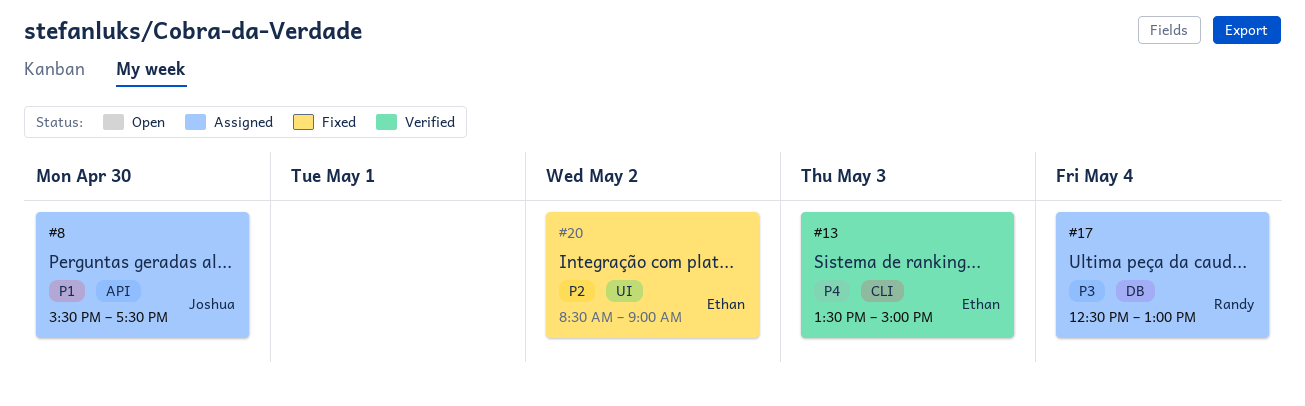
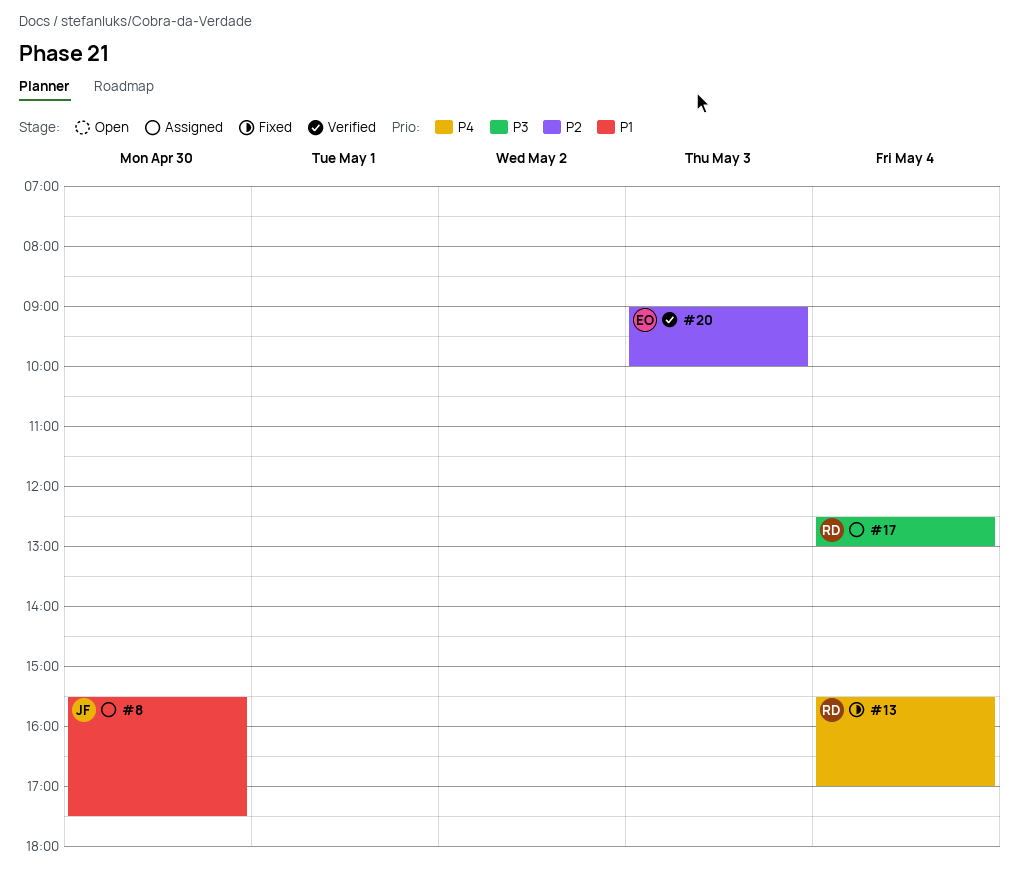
#13, status: Verified -> Fixed
#13, owner: Ethan -> Randy
#13, day: May 3 -> May 4
#13, begins: 13:30 -> 15:30
#13, ends: 15:00 -> 17:00
#20, status: Fixed -> Verified
#20, day: May 2 -> May 3
#20, begins: 08:30 -> 09:00
#20, ends: 09:00 -> 10:00

